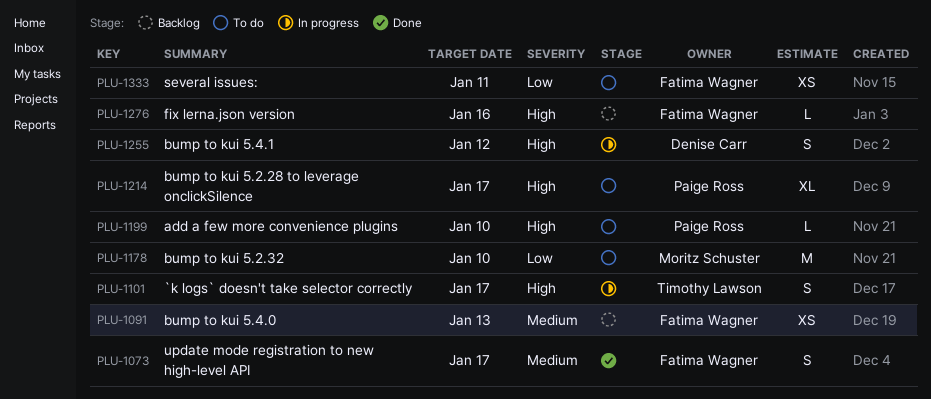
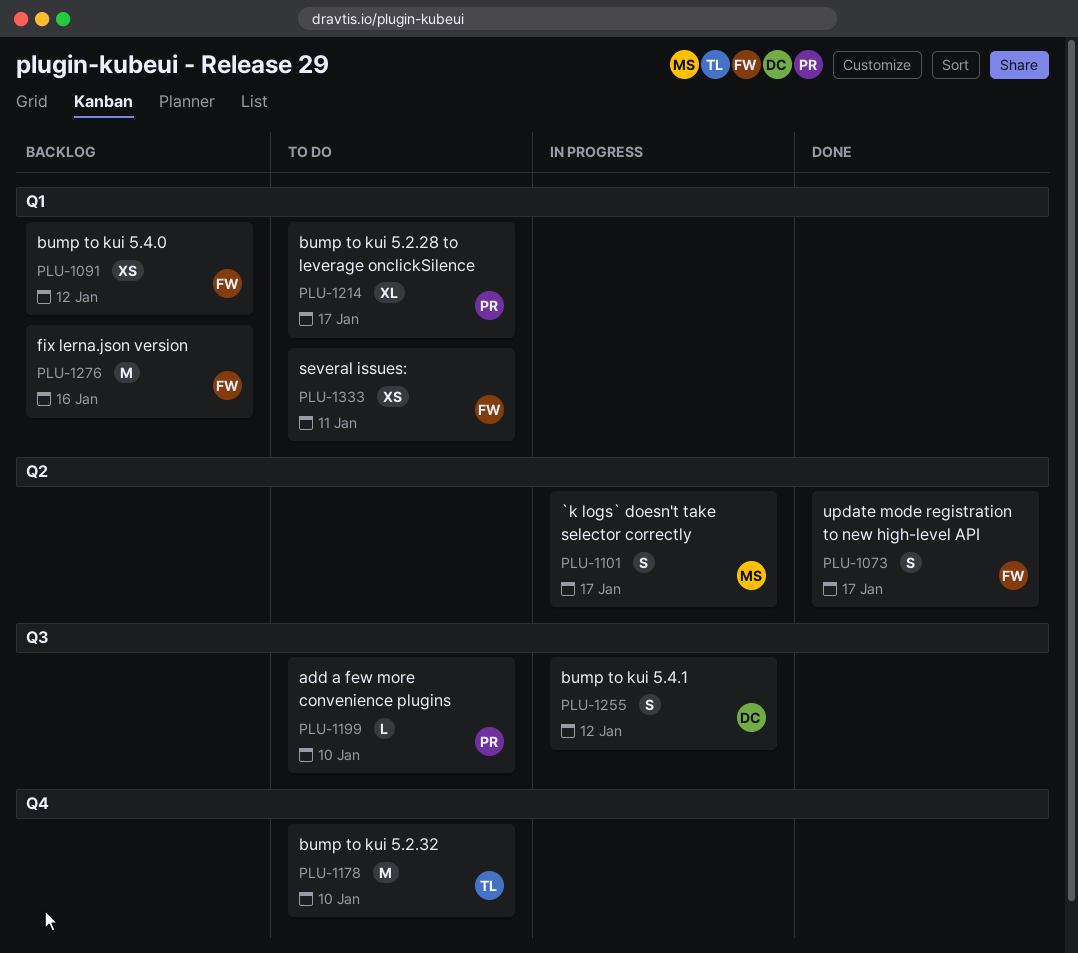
PLU-1091, due: Jan 13 -> Jan 12
PLU-1101, owner: Timothy Lawson -> Moritz Schuster
PLU-1178, owner: Moritz Schuster -> Timothy Lawson
PLU-1276, estimate: L -> M

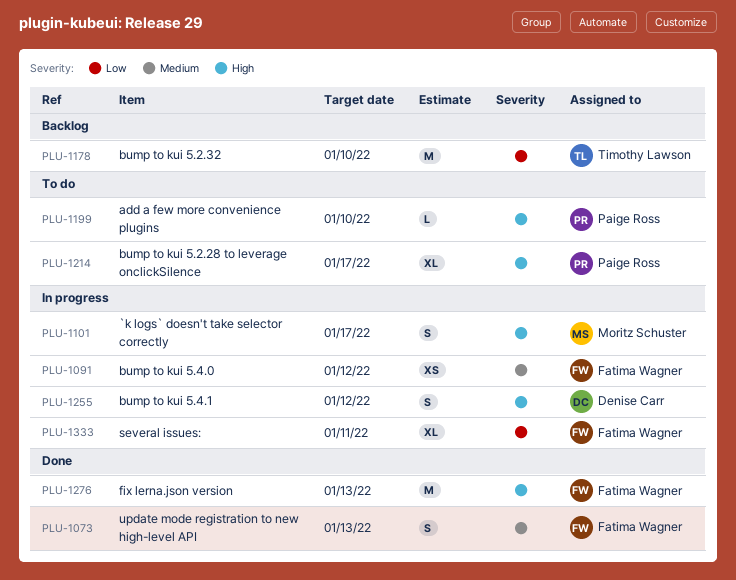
PLU-1073, due: Jan 17 -> Jan 13
PLU-1091, status: Backlog -> In progress
PLU-1178, status: To do -> Backlog
PLU-1276, status: Backlog -> Done
PLU-1276, due: Jan 16 -> Jan 13
PLU-1333, status: To do -> In progress
PLU-1333, estimate: XS -> XL

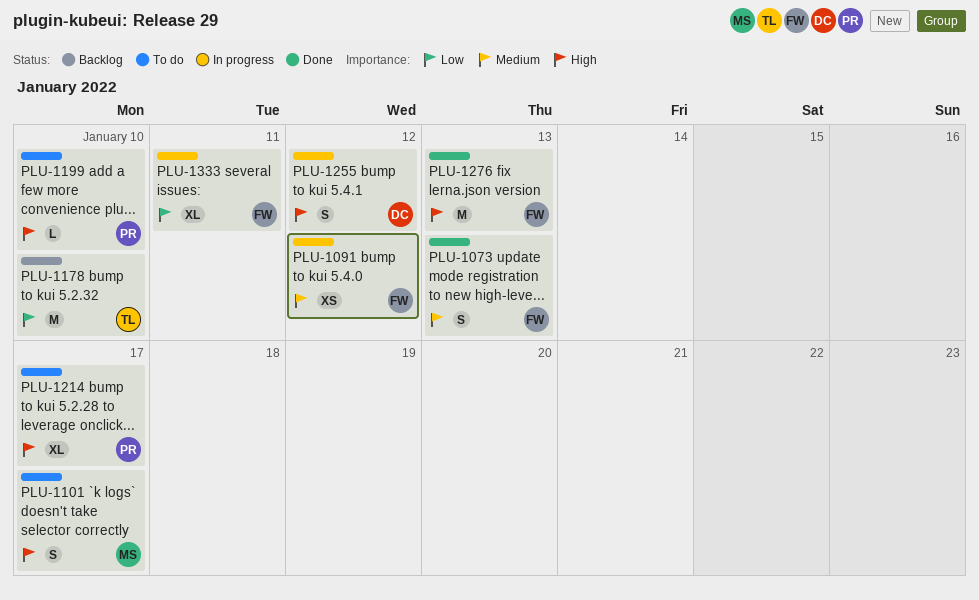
PLU-1101, status: In progress -> To do

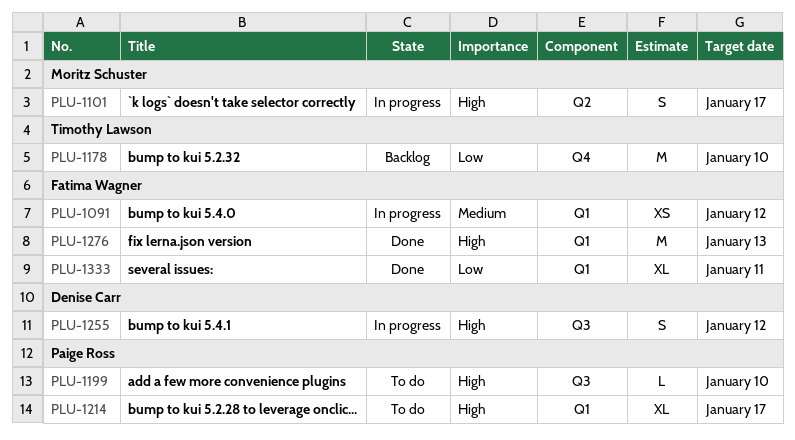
PLU-1073: present -> none
PLU-1101, status: To do -> In progress
PLU-1333, status: In progress -> Done

